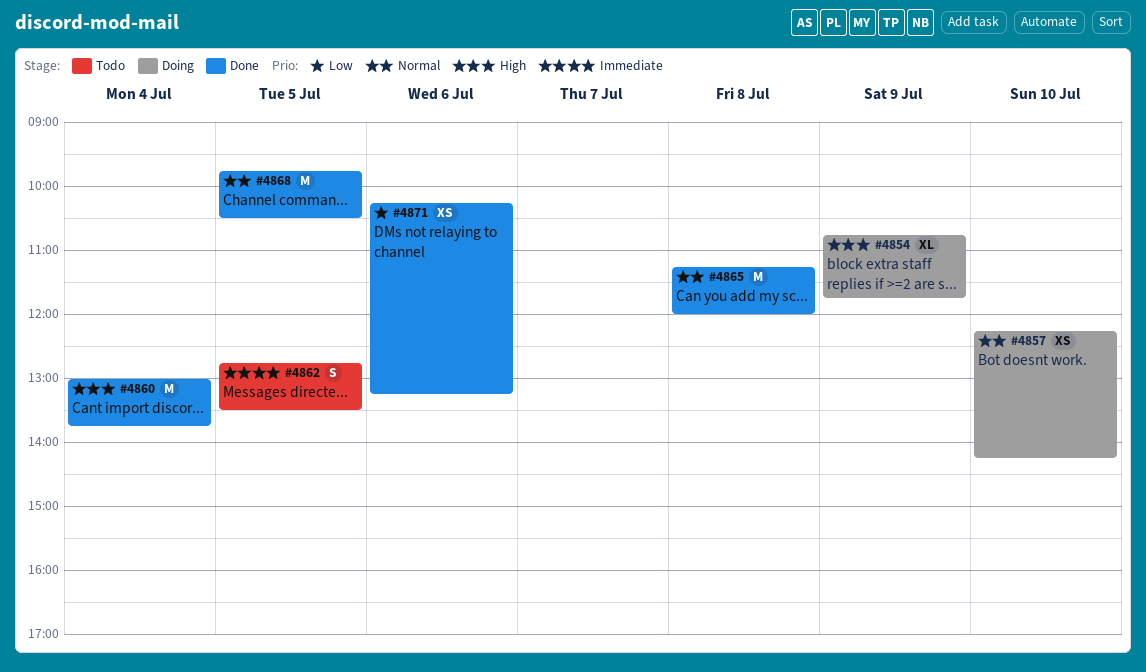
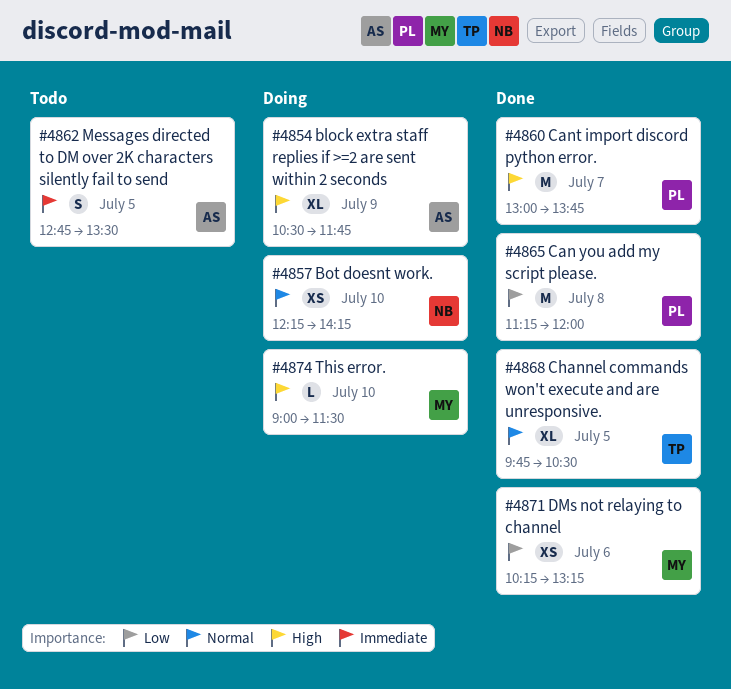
#4854, begins: 10:45 -> 10:30
#4860, day: Jul 4 -> Jul 7
#4865, priority: Normal -> Low
#4868, estimate: M -> XL
#4874: none -> present

